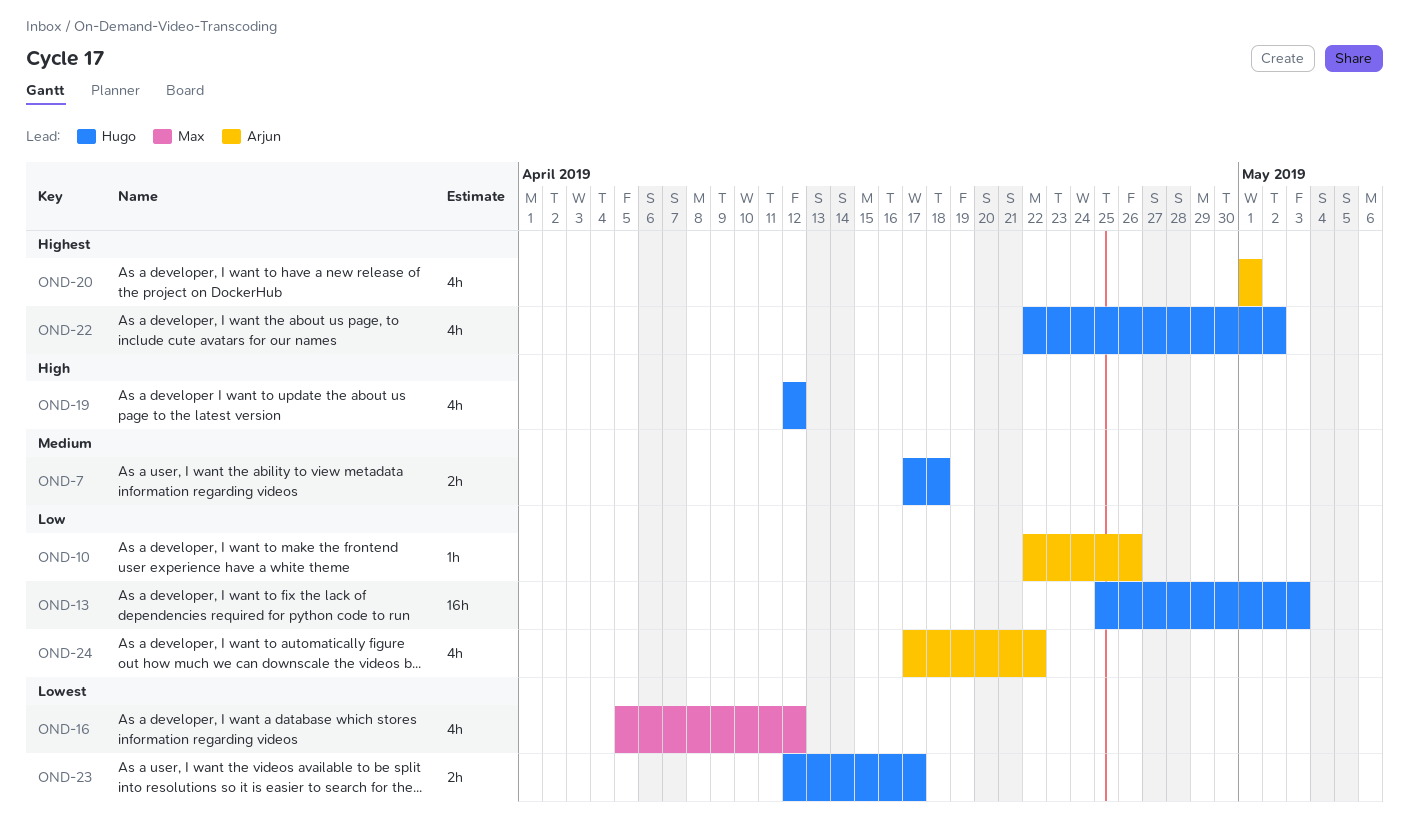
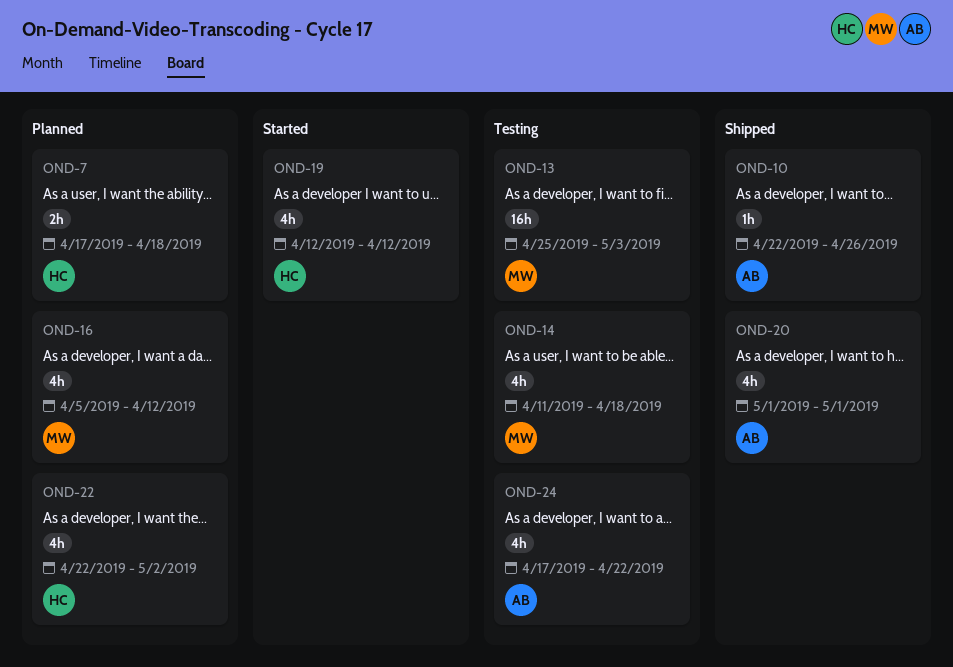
OND-13, owner: Hugo -> Max
OND-14: none -> present
OND-23: present -> none

